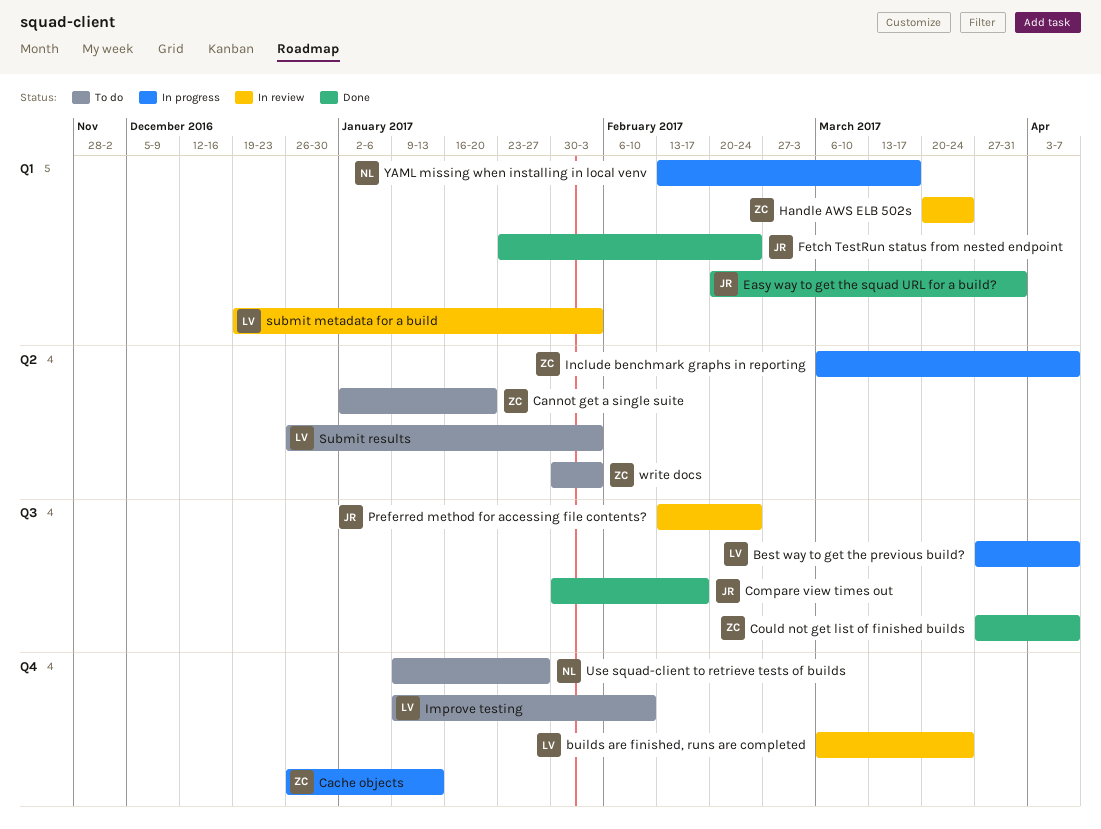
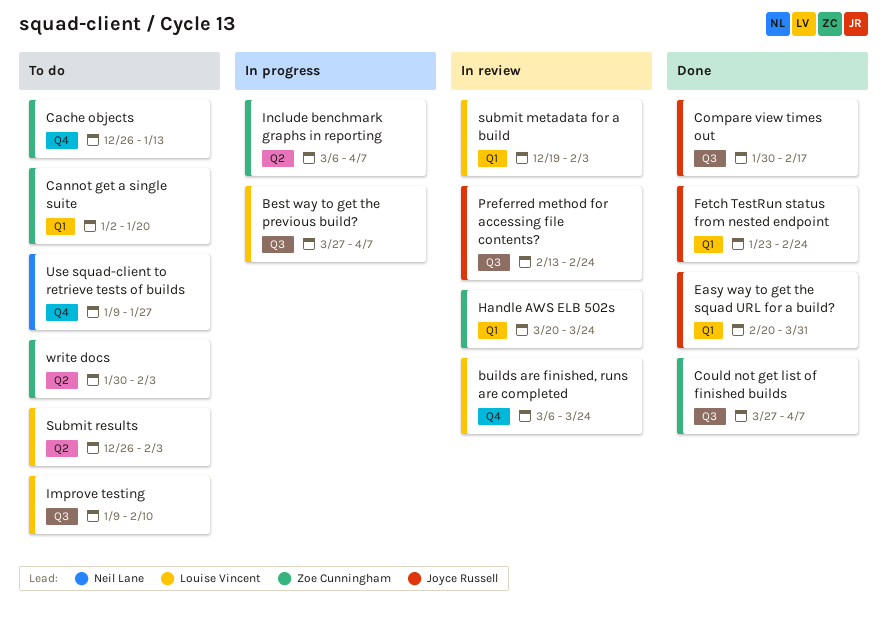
Cache objects, status: In progress -> To do
Cannot get a single suite, label: Q2 -> Q1
Improve testing, label: Q4 -> Q3
YAML missing when installing in local venv: present -> none

